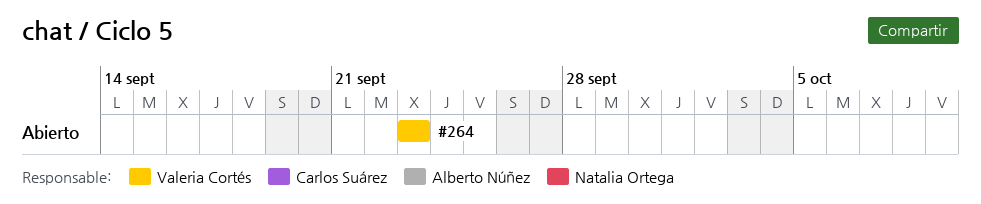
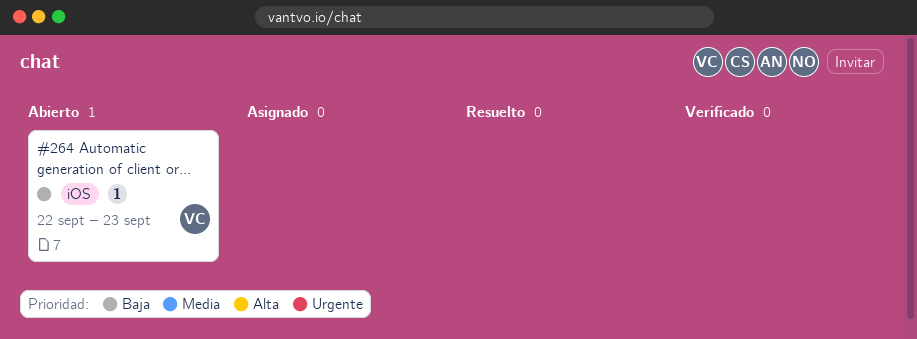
#264, start: Sep 23 -> Sep 22

